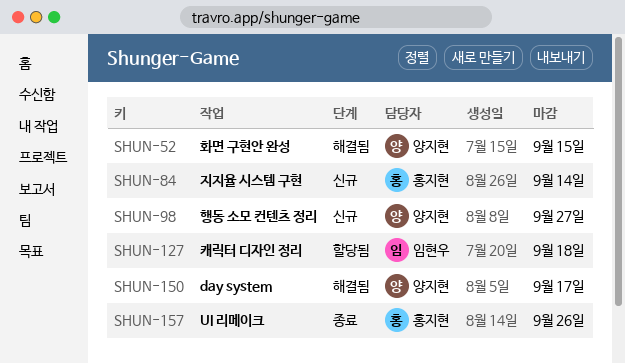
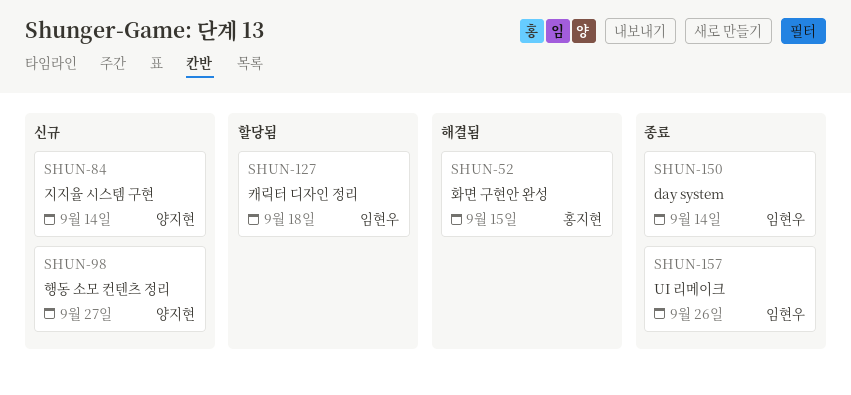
SHUN-52, owner: 양지현 -> 홍지현
SHUN-84, owner: 홍지현 -> 양지현
SHUN-150, status: 해결됨 -> 종료
SHUN-150, owner: 양지현 -> 임현우
SHUN-150, due: Sep 17 -> Sep 14
SHUN-157, owner: 홍지현 -> 임현우

